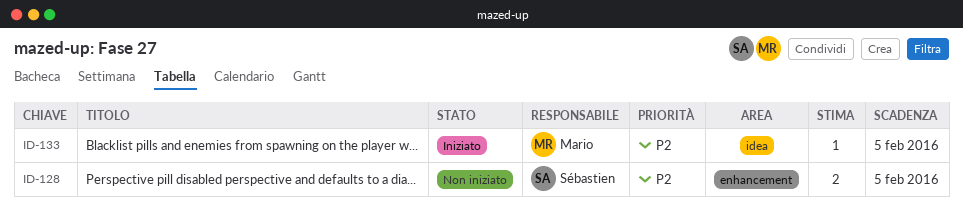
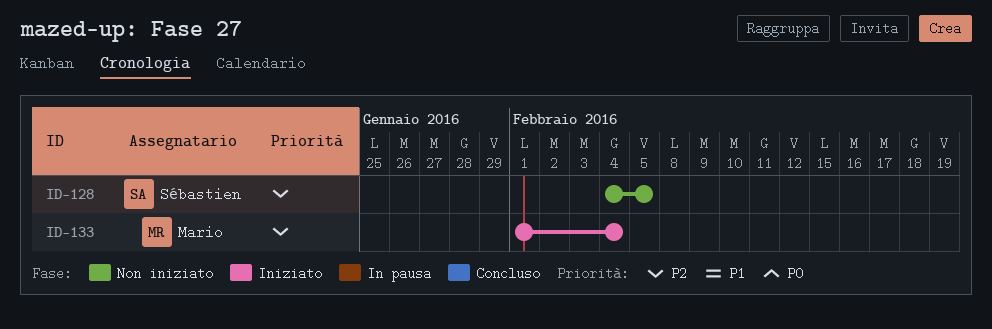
ID-133, due: Feb 5 -> Feb 4

